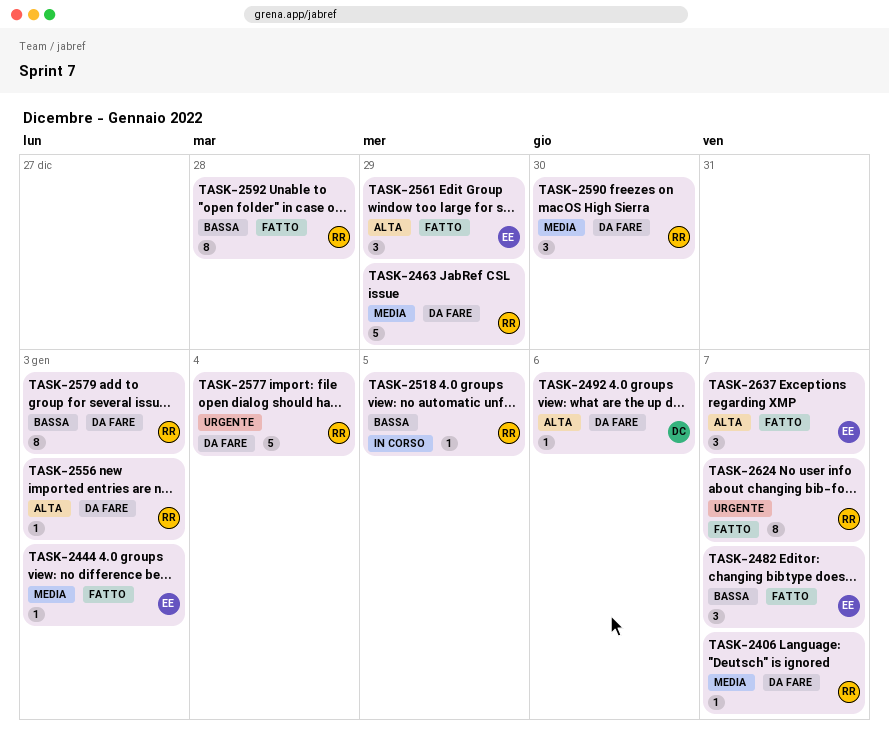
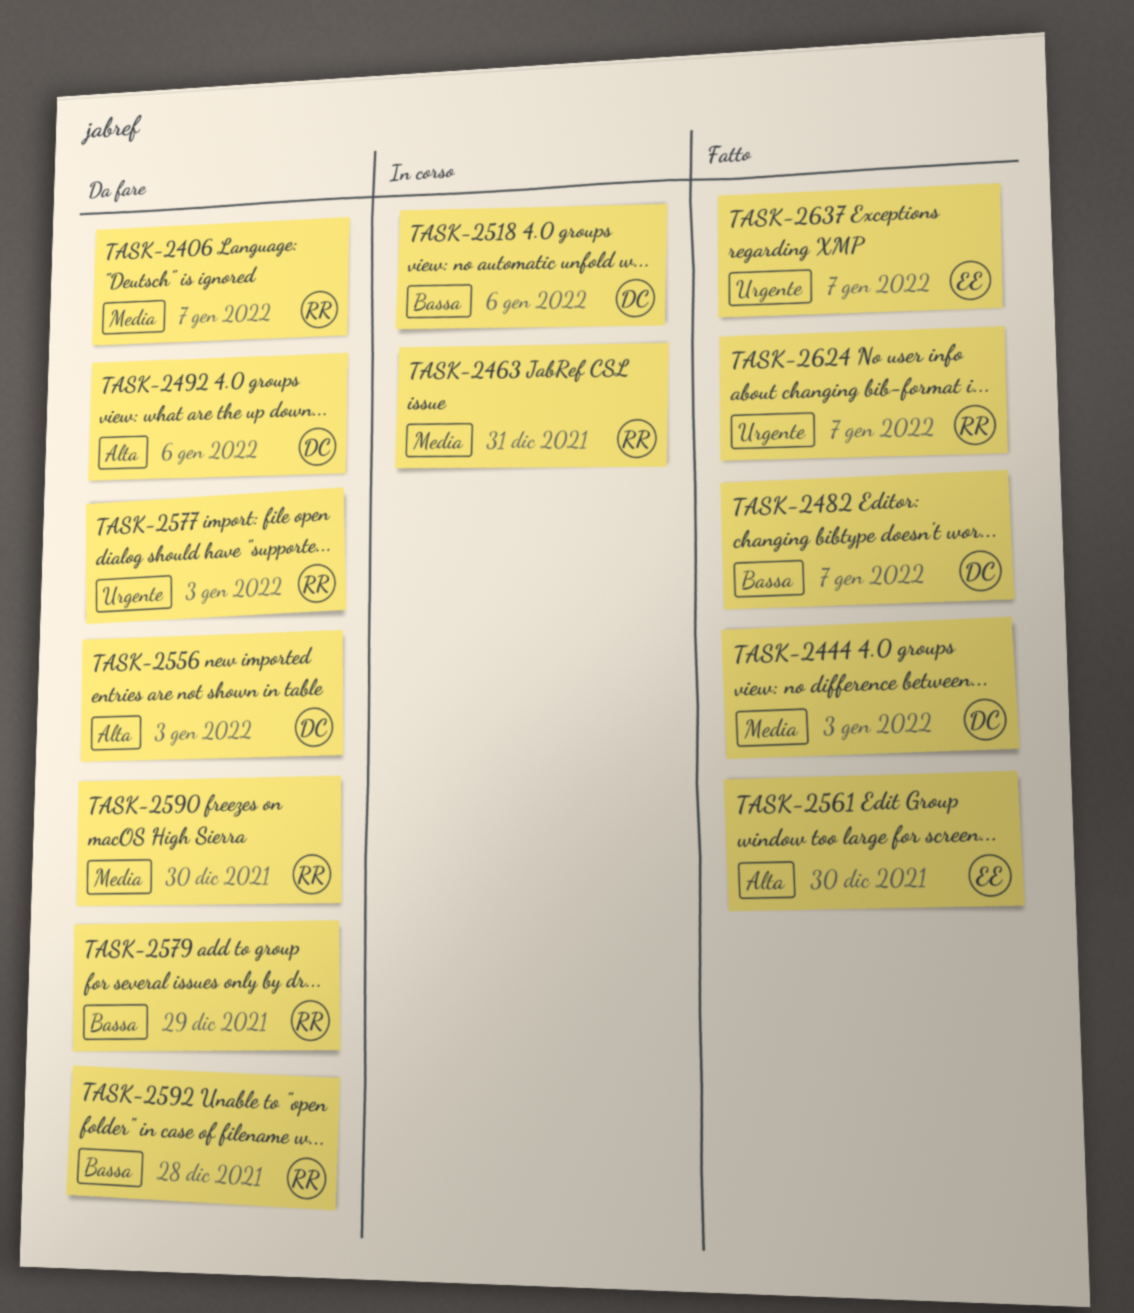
TASK-2444, owner: EE -> DC
TASK-2463, status: Da fare -> In corso
TASK-2463, due: Dec 29 -> Dec 31
TASK-2482, owner: EE -> DC
TASK-2518, owner: RR -> DC
TASK-2518, due: Jan 5 -> Jan 6
TASK-2556, owner: RR -> DC
TASK-2561, due: Dec 29 -> Dec 30
TASK-2577, due: Jan 4 -> Jan 3
TASK-2579, due: Jan 3 -> Dec 29
TASK-2592, status: Fatto -> Da fare
TASK-2637, priority: Alta -> Urgente

